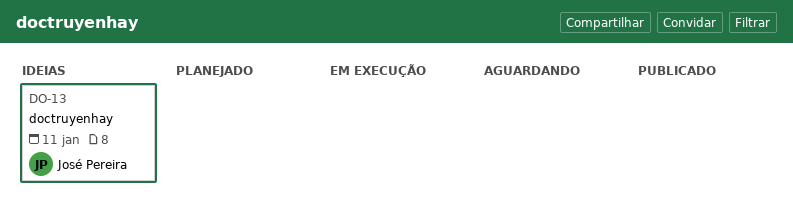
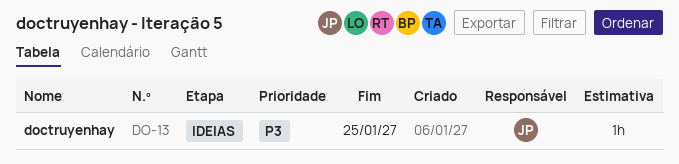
DO-13, due: Jan 11 -> Jan 25

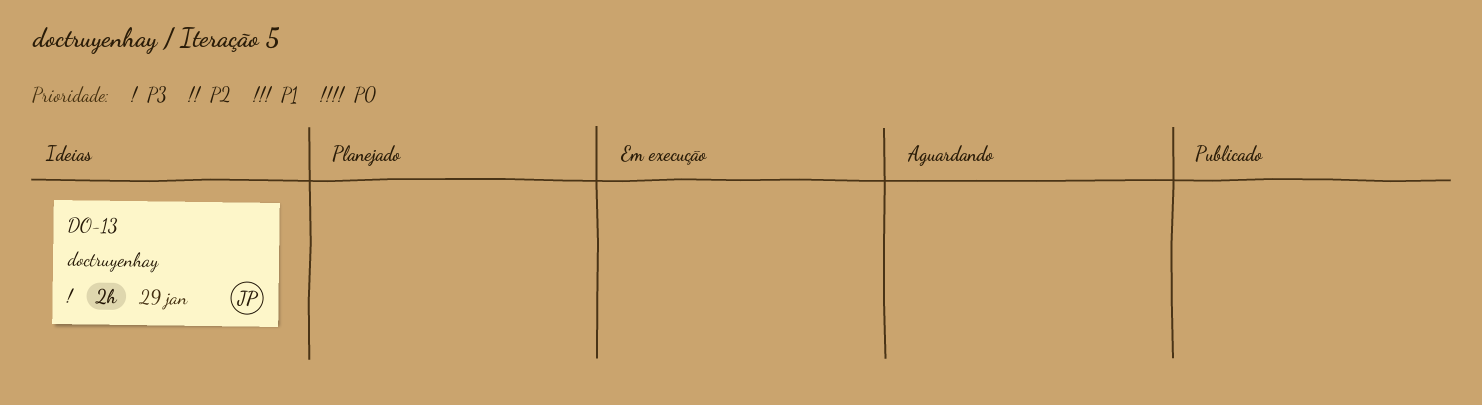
DO-13, estimate: 1h -> 2h
DO-13, due: Jan 25 -> Jan 29

